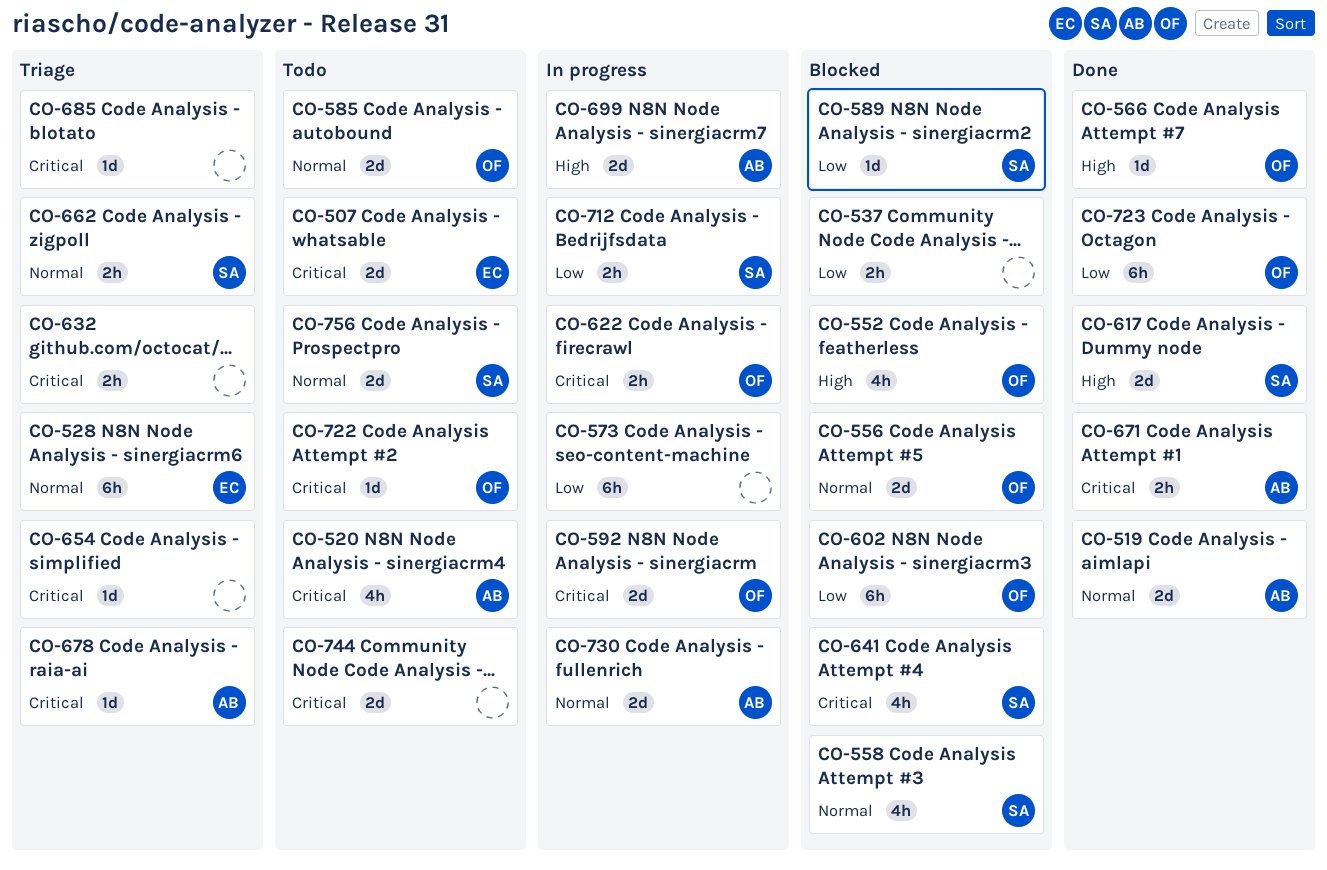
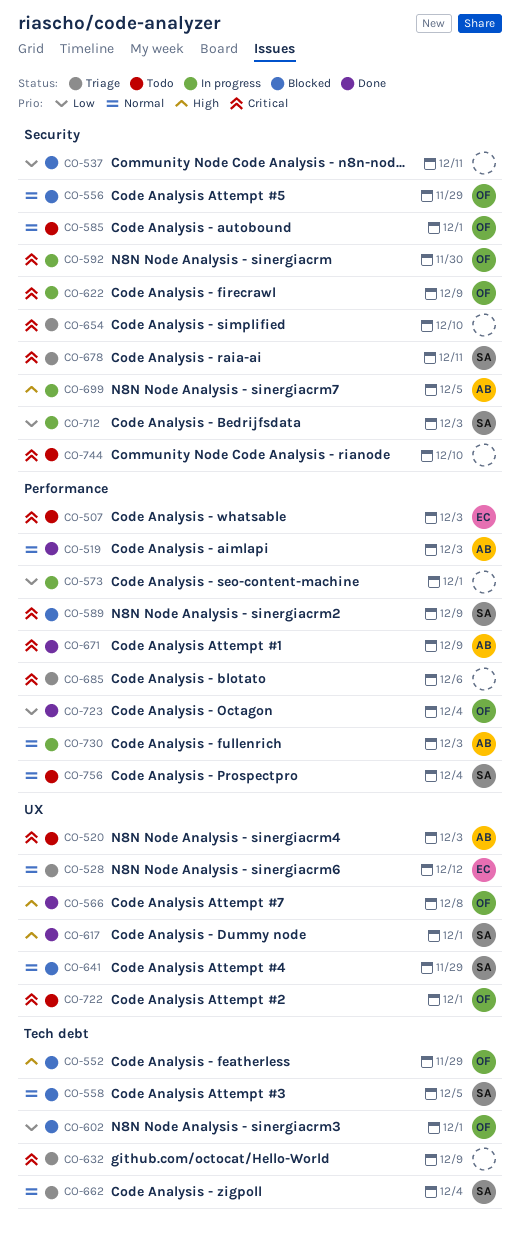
CO-589, priority: Low -> Critical
CO-641, priority: Critical -> Normal
CO-678, owner: AB -> SA

